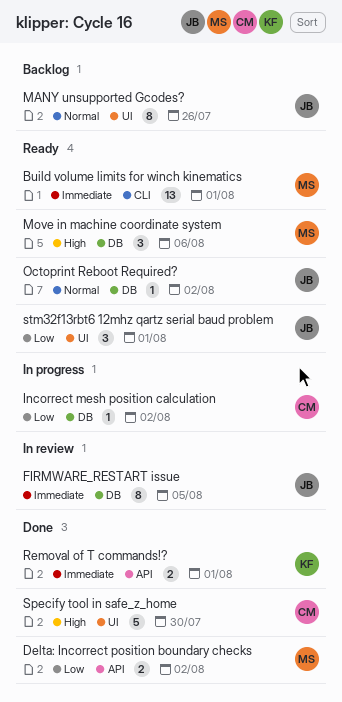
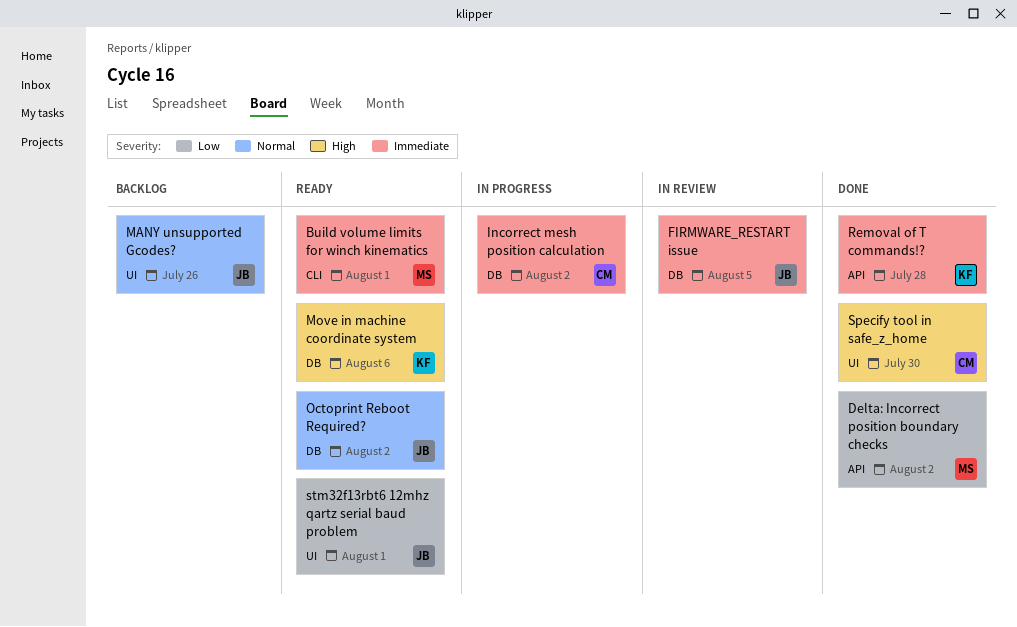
Incorrect mesh position calculation, priority: Low -> Immediate
Move in machine coordinate system, owner: MS -> KF
Removal of T commands!?, due: Aug 1 -> Jul 28

